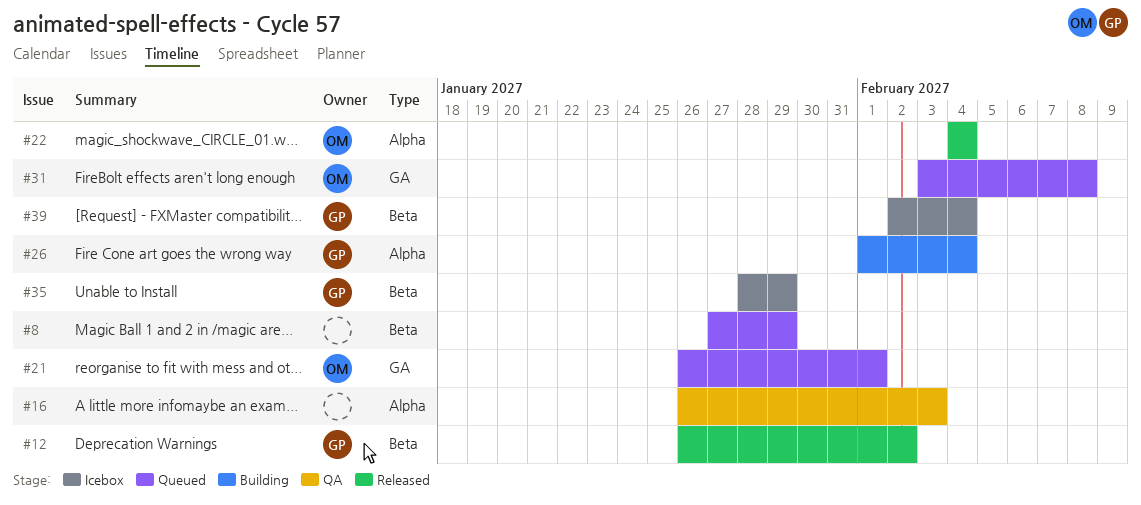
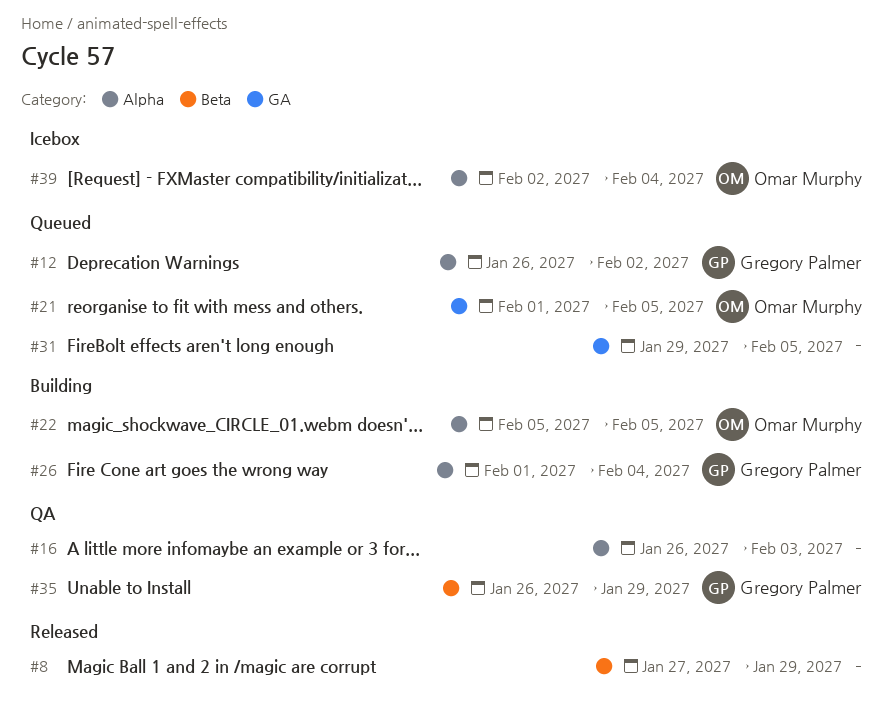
#8, status: Queued -> Released
#12, status: Released -> Queued
#12, label: Beta -> Alpha
#21, start: Jan 26 -> Feb 1
#21, due: Feb 1 -> Feb 5
#22, status: Released -> Building
#22, start: Feb 4 -> Feb 5
#22, due: Feb 4 -> Feb 5
#31, owner: Omar Murphy -> none
#31, start: Feb 3 -> Jan 29
#31, due: Feb 8 -> Feb 5
#35, status: Icebox -> QA
#35, start: Jan 28 -> Jan 26
#39, owner: Gregory Palmer -> Omar Murphy
#39, label: Beta -> Alpha

